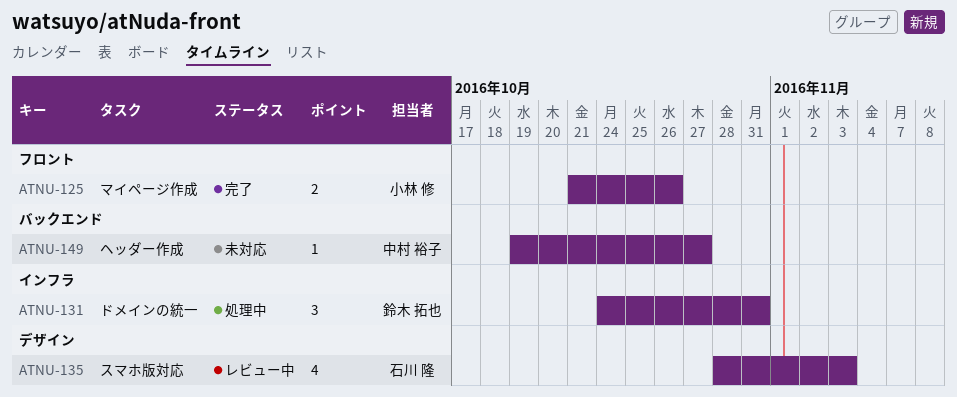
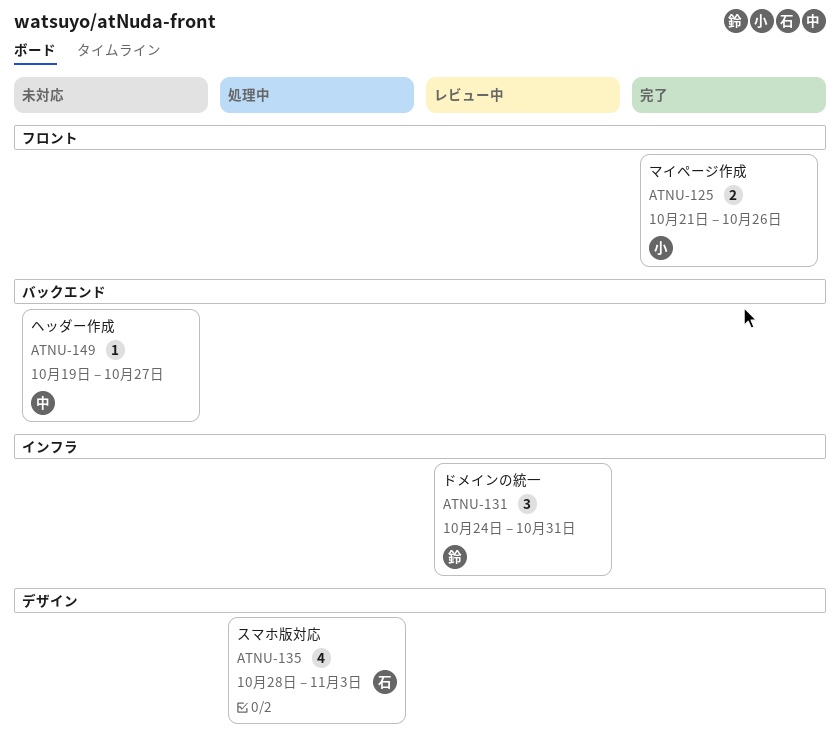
ATNU-131, status: 処理中 -> レビュー中
ATNU-135, status: レビュー中 -> 処理中

